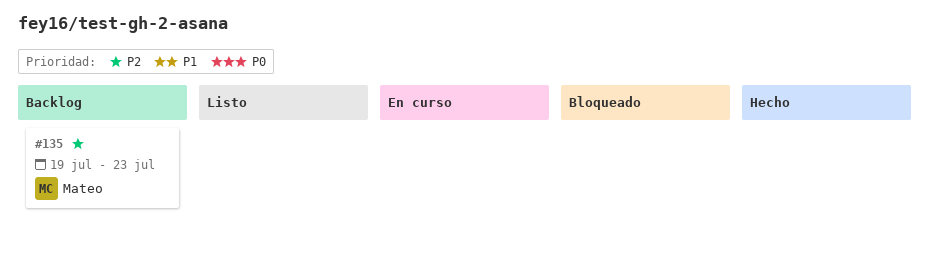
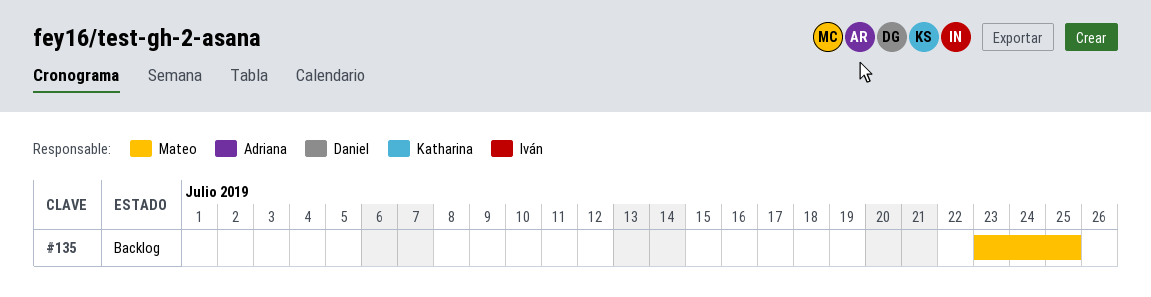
#135, start: Jul 19 -> Jul 23
#135, due: Jul 23 -> Jul 25

